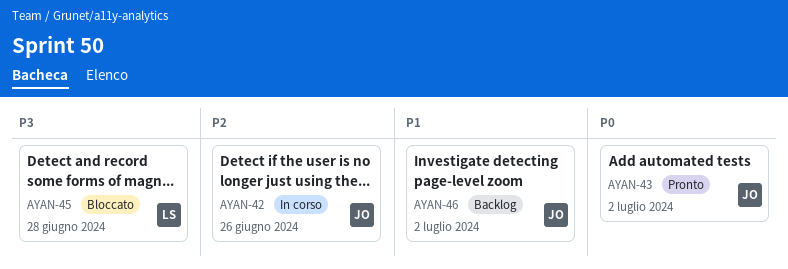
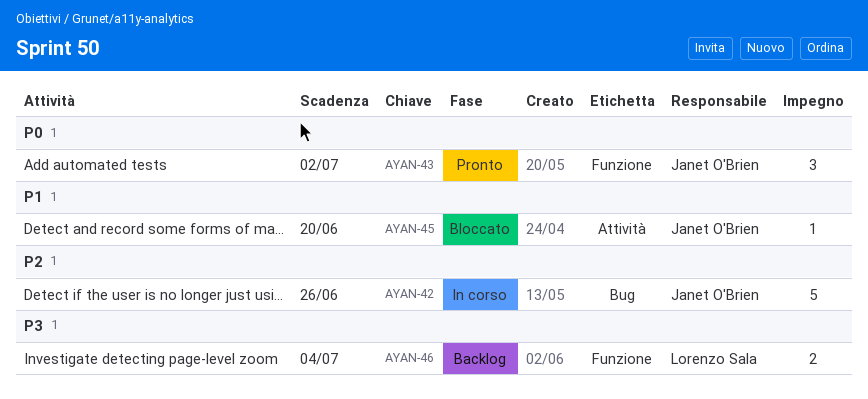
AYAN-45, owner: Lorenzo Sala -> Janet O'Brien
AYAN-45, priority: P3 -> P1
AYAN-45, due: Jun 28 -> Jun 20
AYAN-46, owner: Janet O'Brien -> Lorenzo Sala
AYAN-46, priority: P1 -> P3
AYAN-46, due: Jul 2 -> Jul 4

